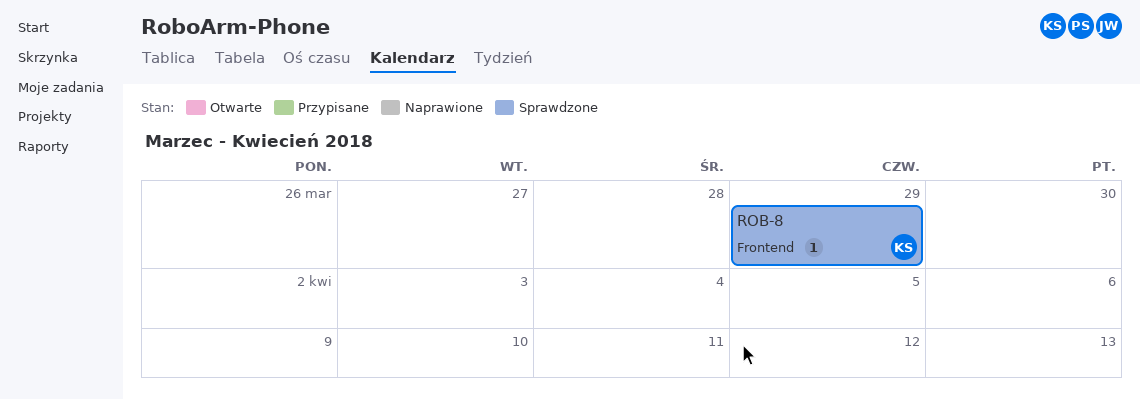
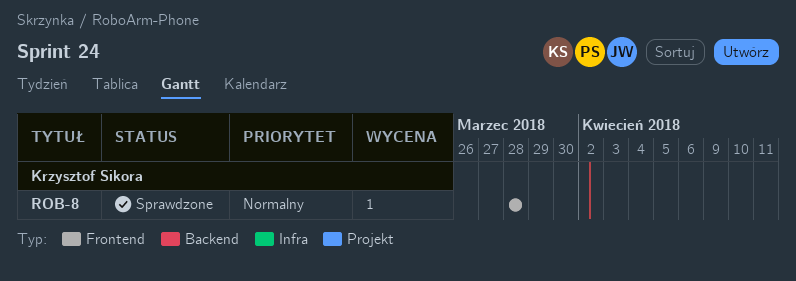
ROB-8, due: Mar 29 -> Mar 28

